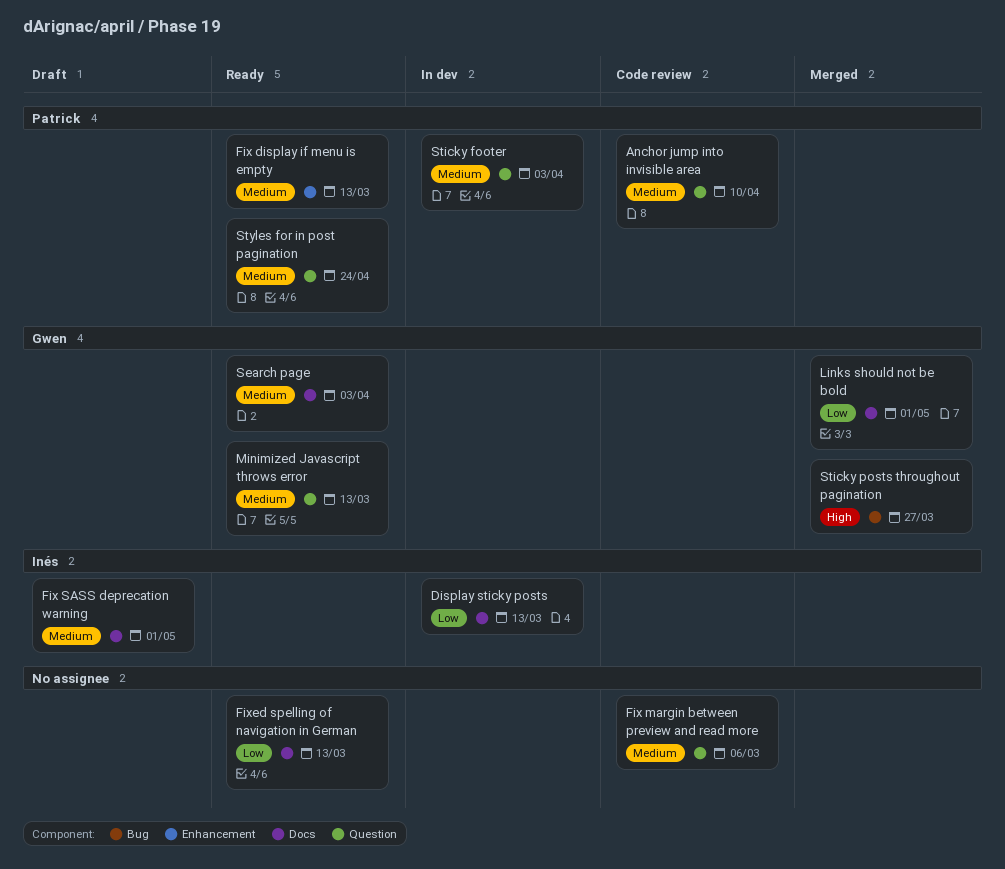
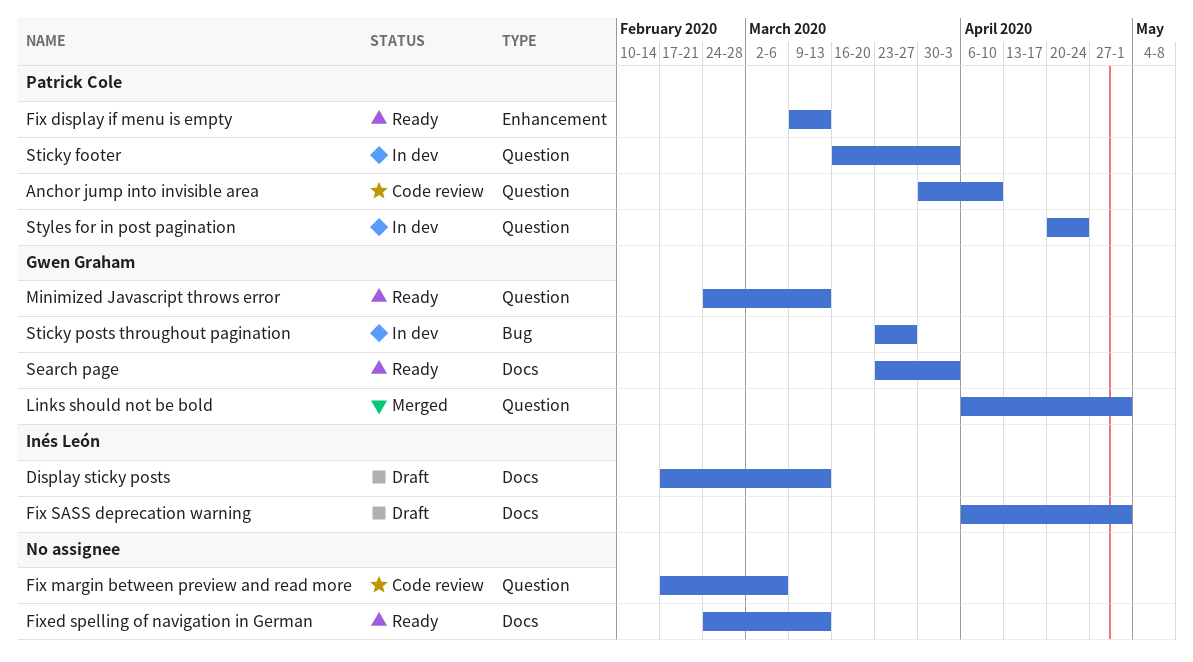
Display sticky posts, status: In dev -> Draft
Links should not be bold, label: Docs -> Question
Sticky posts throughout pagination, status: Merged -> In dev
Styles for in post pagination, status: Ready -> In dev

